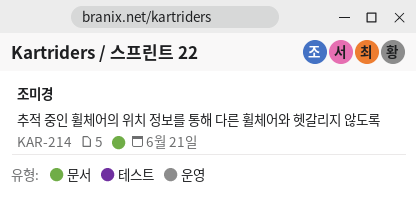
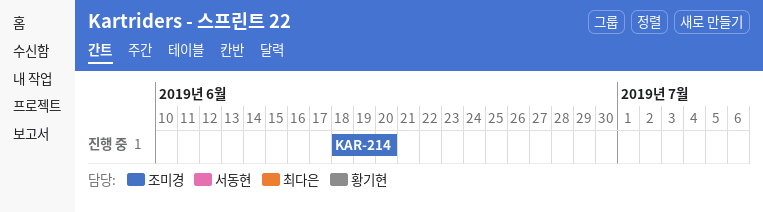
KAR-214, due: Jun 21 -> Jun 20

